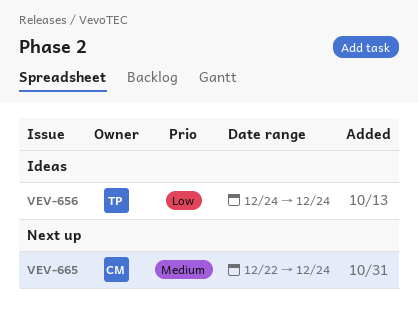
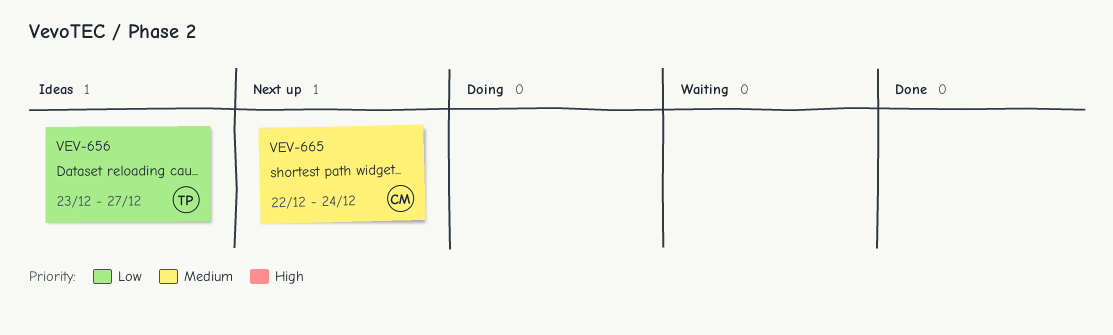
VEV-656, start: Dec 24 -> Dec 23
VEV-656, due: Dec 24 -> Dec 27

